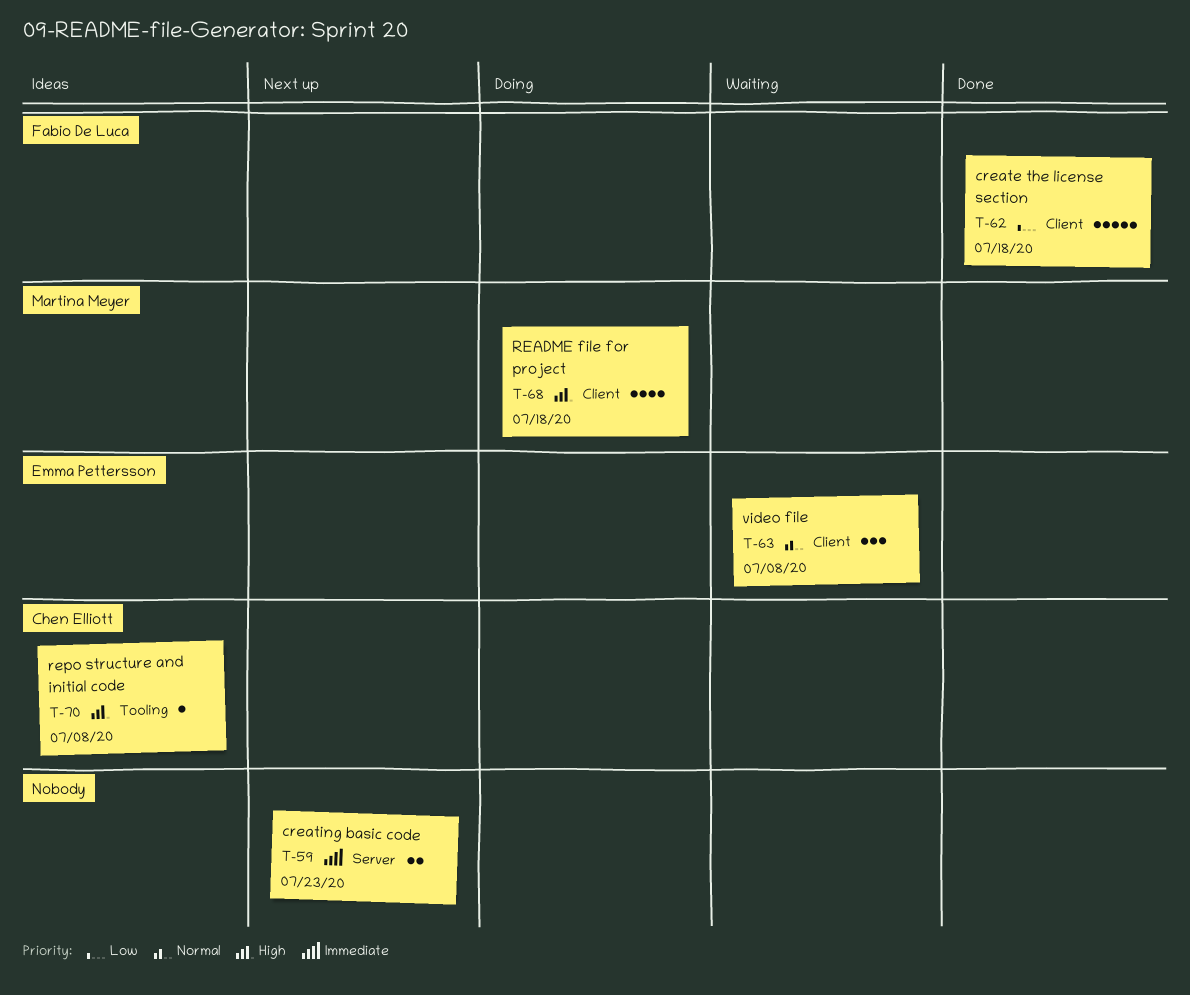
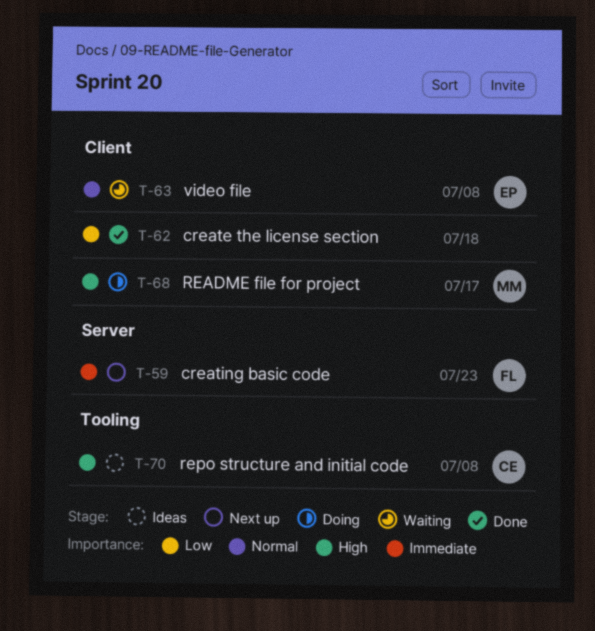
T-59, owner: none -> Fabio De Luca
T-62, owner: Fabio De Luca -> none
T-68, due: Jul 18 -> Jul 17

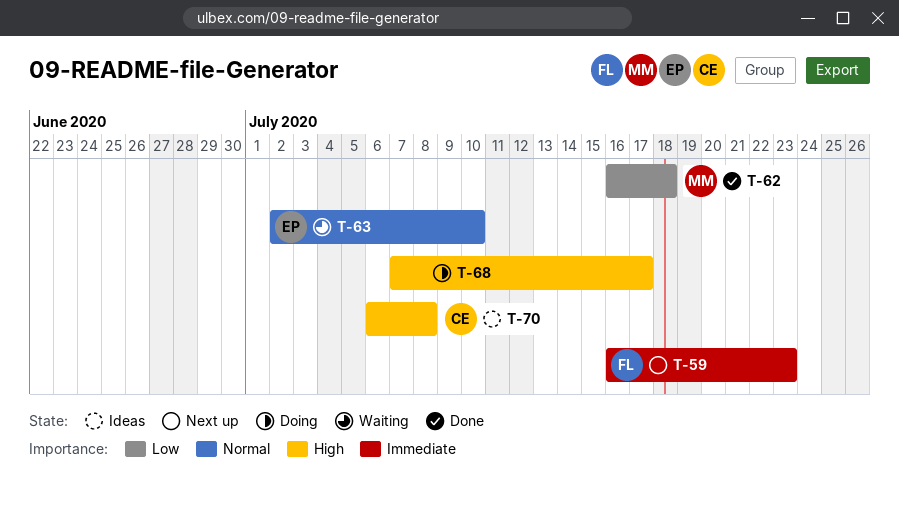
T-62, owner: none -> MM
T-63, due: Jul 8 -> Jul 10
T-68, owner: MM -> none

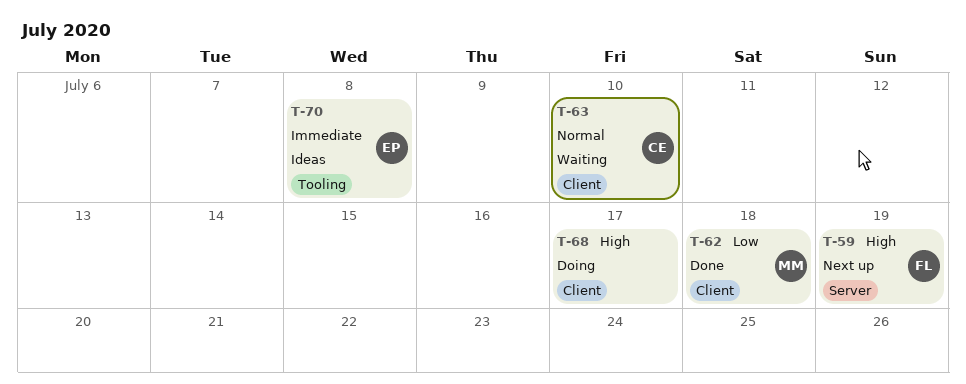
T-59, priority: Immediate -> High
T-59, due: Jul 23 -> Jul 19
T-63, owner: EP -> CE
T-70, owner: CE -> EP
T-70, priority: High -> Immediate

